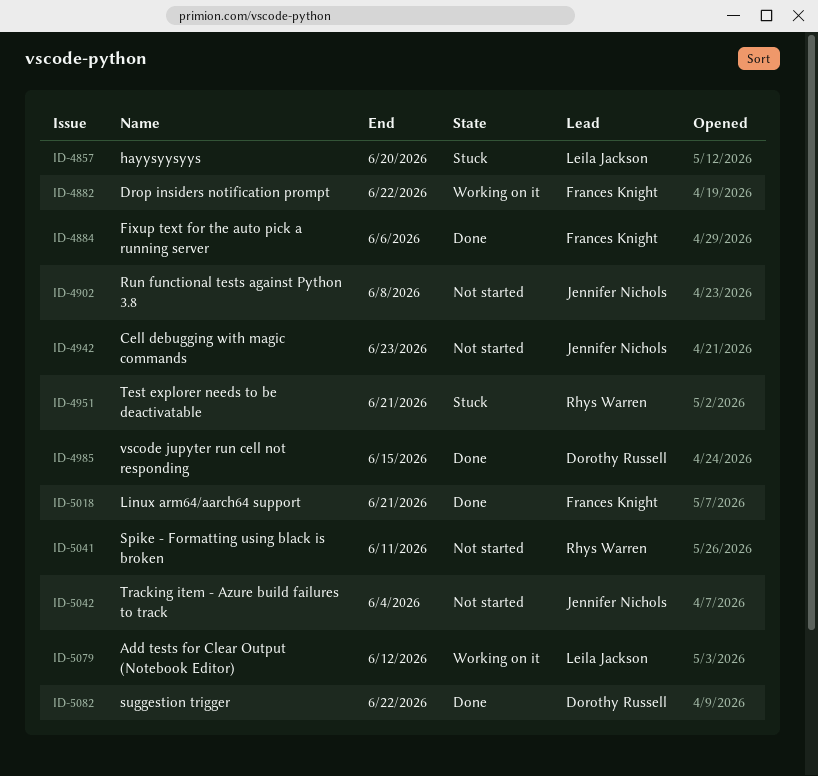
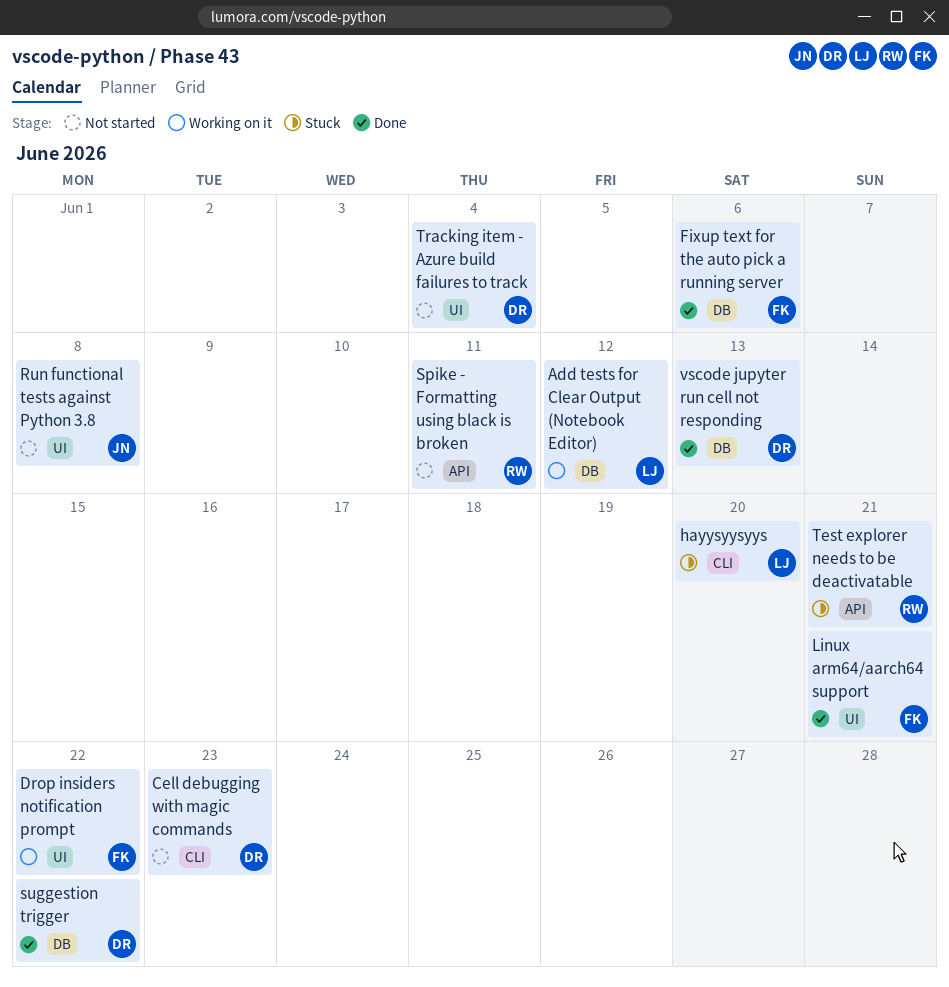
Cell debugging with magic commands, owner: Jennifer Nichols -> Dorothy Russell
Tracking item - Azure build failures to track, owner: Jennifer Nichols -> Dorothy Russell
vscode jupyter run cell not responding, due: Jun 15 -> Jun 13

